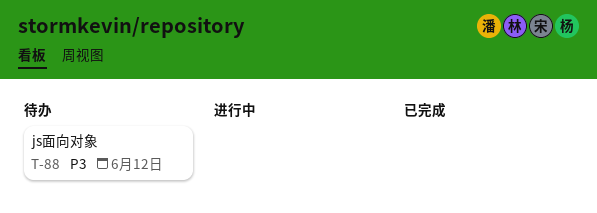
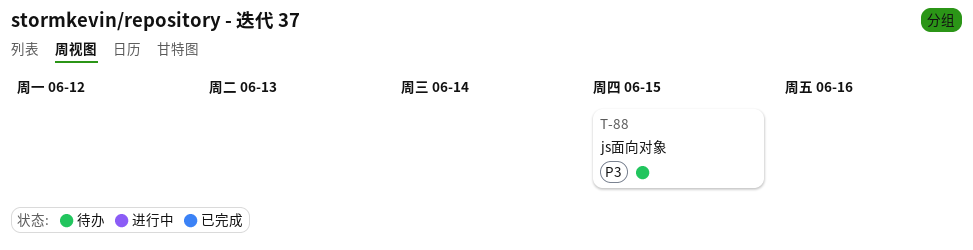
T-88, due: Jun 12 -> Jun 15

